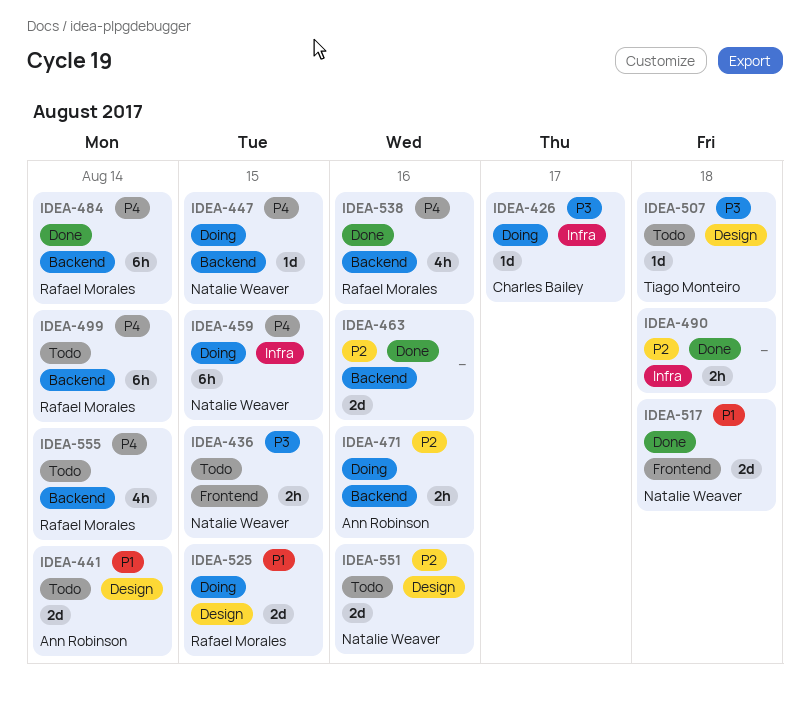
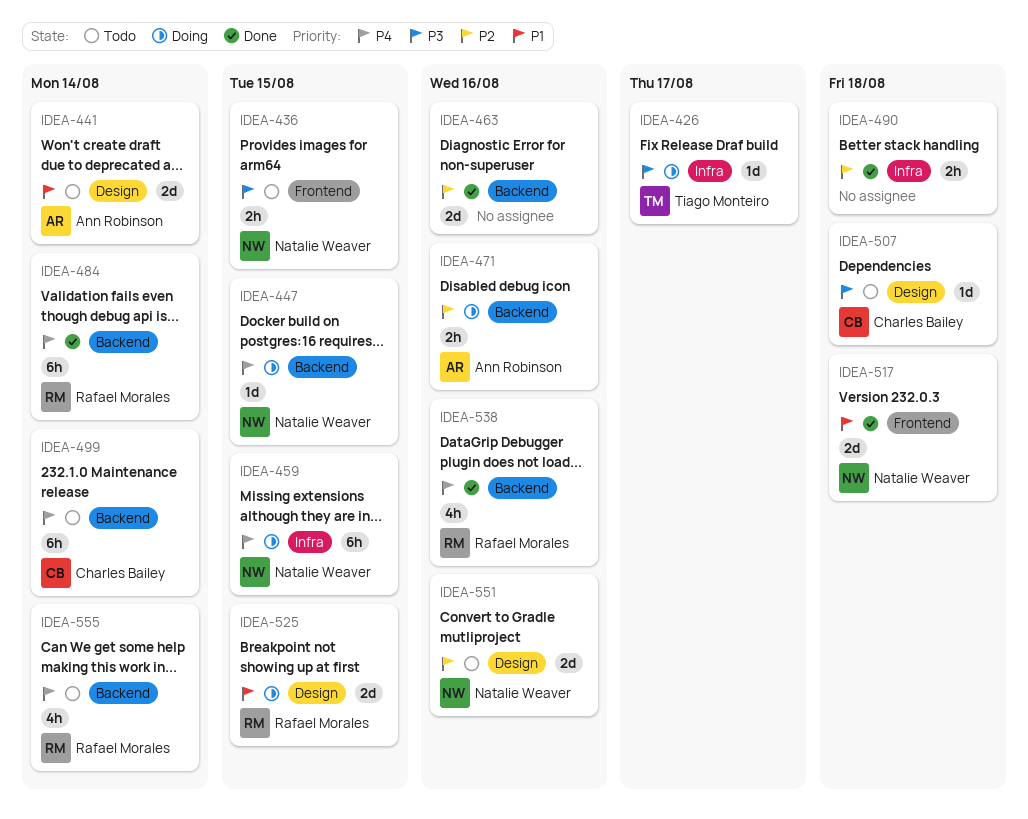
IDEA-426, owner: Charles Bailey -> Tiago Monteiro
IDEA-499, owner: Rafael Morales -> Charles Bailey
IDEA-507, owner: Tiago Monteiro -> Charles Bailey

